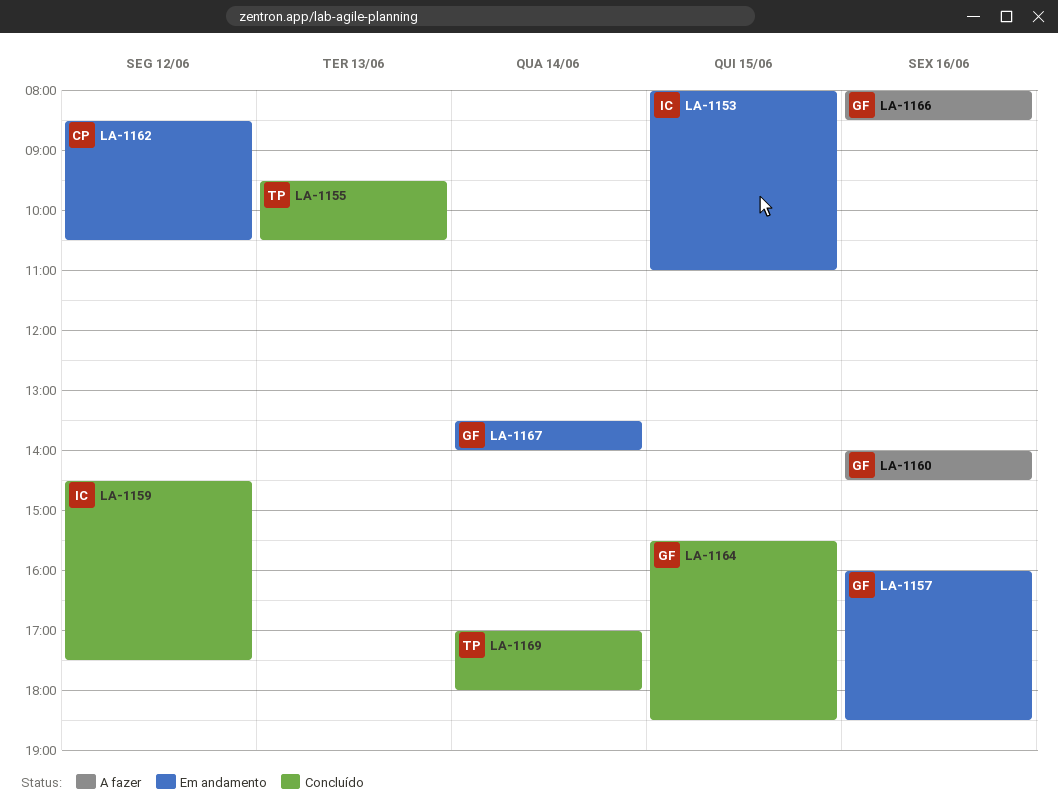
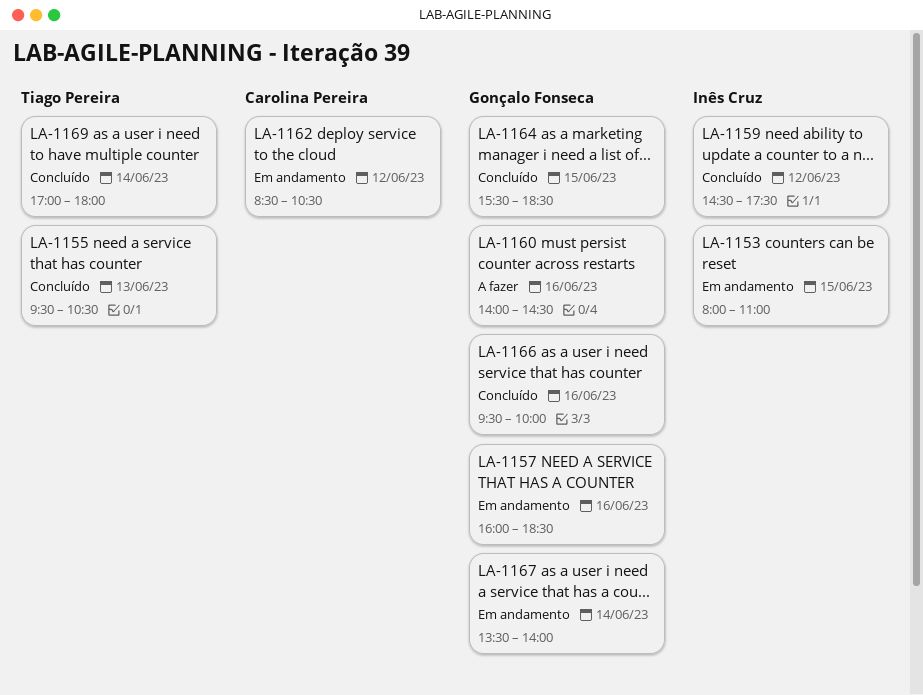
LA-1166, status: A fazer -> Concluído
LA-1166, begins: 08:00 -> 09:30
LA-1166, ends: 08:30 -> 10:00

